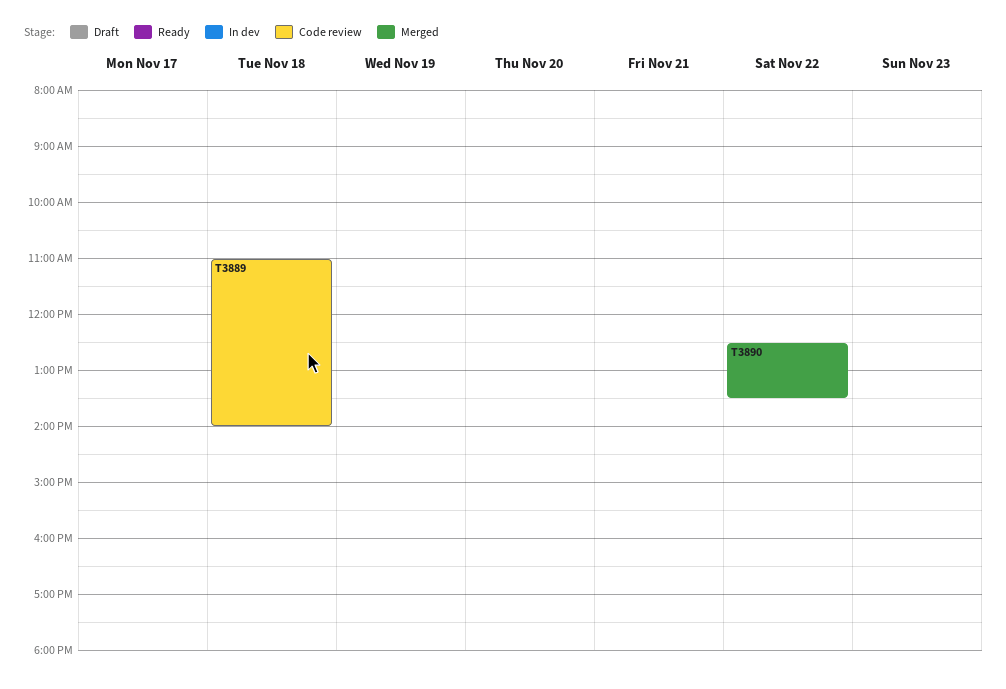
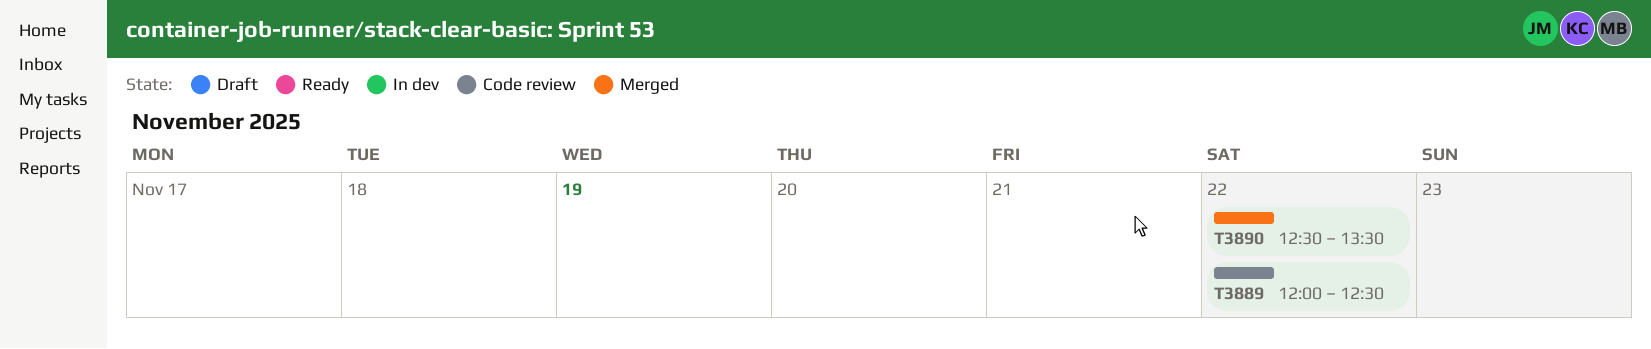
T3889, day: Nov 18 -> Nov 22
T3889, begins: 11:00 -> 12:00
T3889, ends: 14:00 -> 12:30

